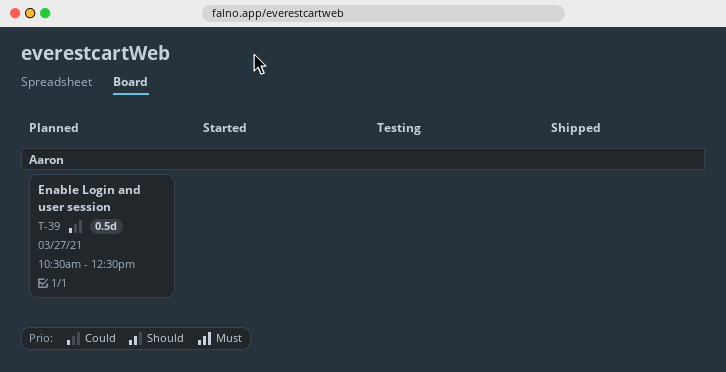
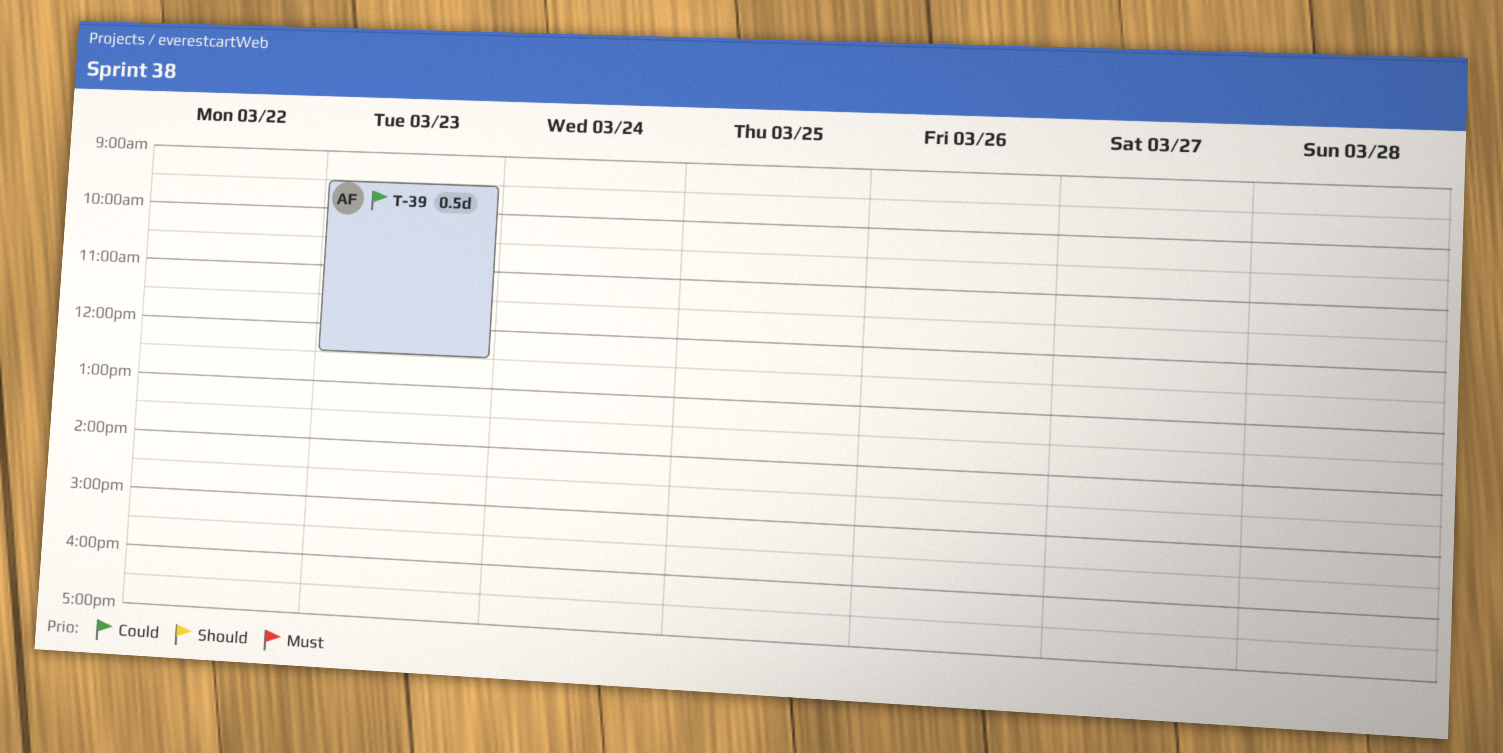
T-39, day: Mar 27 -> Mar 23
T-39, begins: 10:30 -> 09:30

